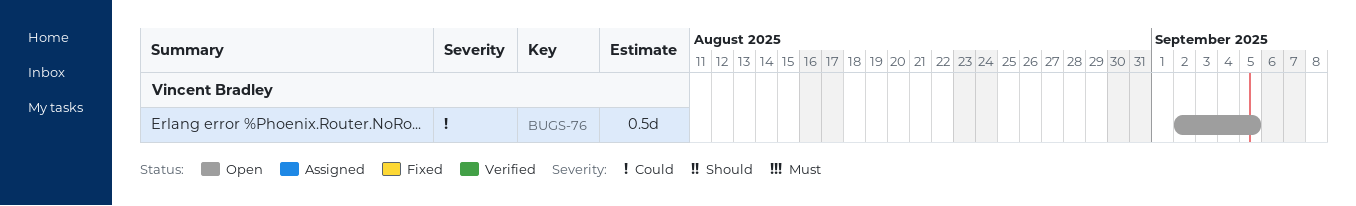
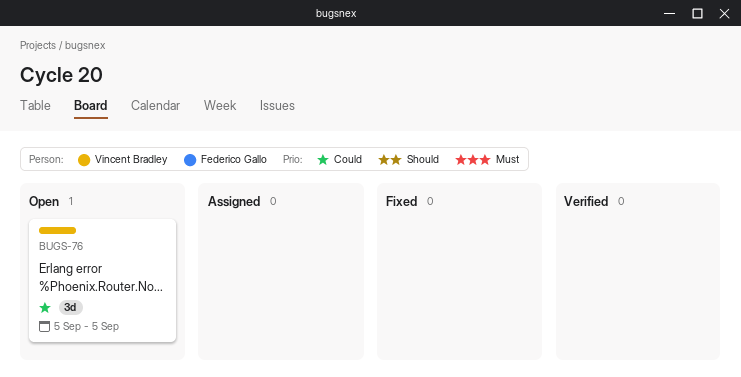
BUGS-76, estimate: 0.5d -> 3d
BUGS-76, start: Sep 2 -> Sep 5

